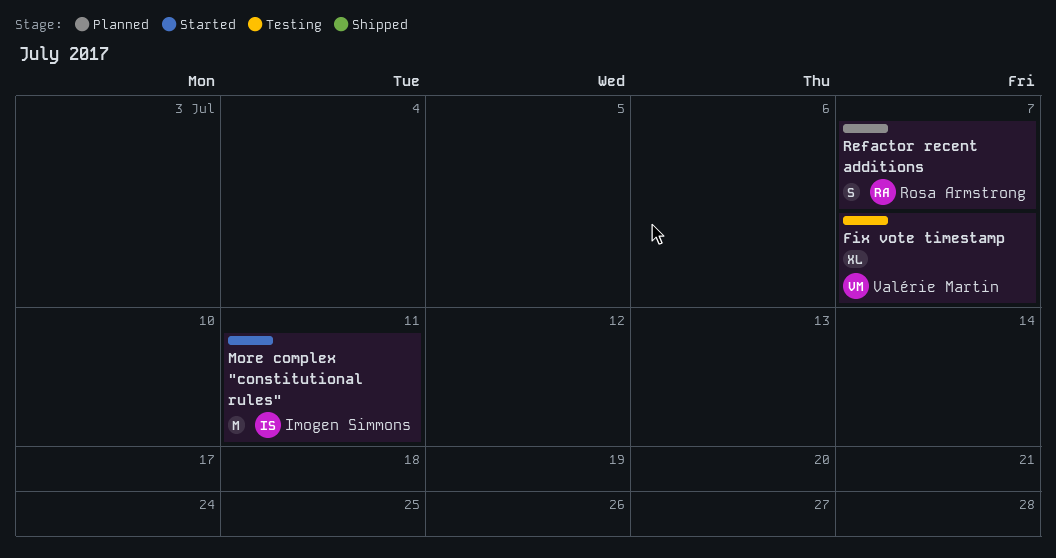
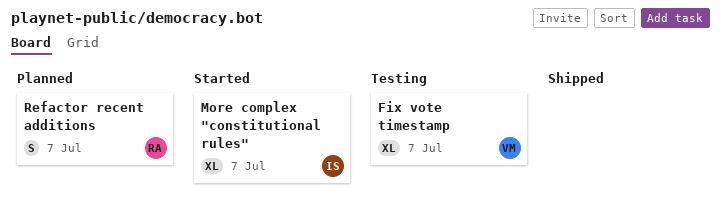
More complex "constitutional rules", estimate: M -> XL
More complex "constitutional rules", due: Jul 11 -> Jul 7

